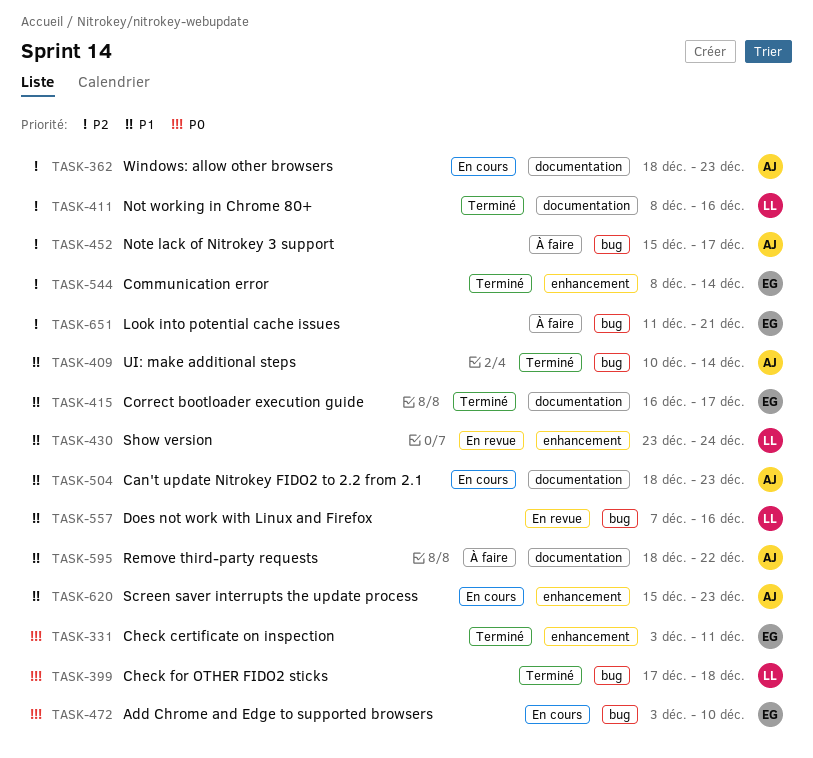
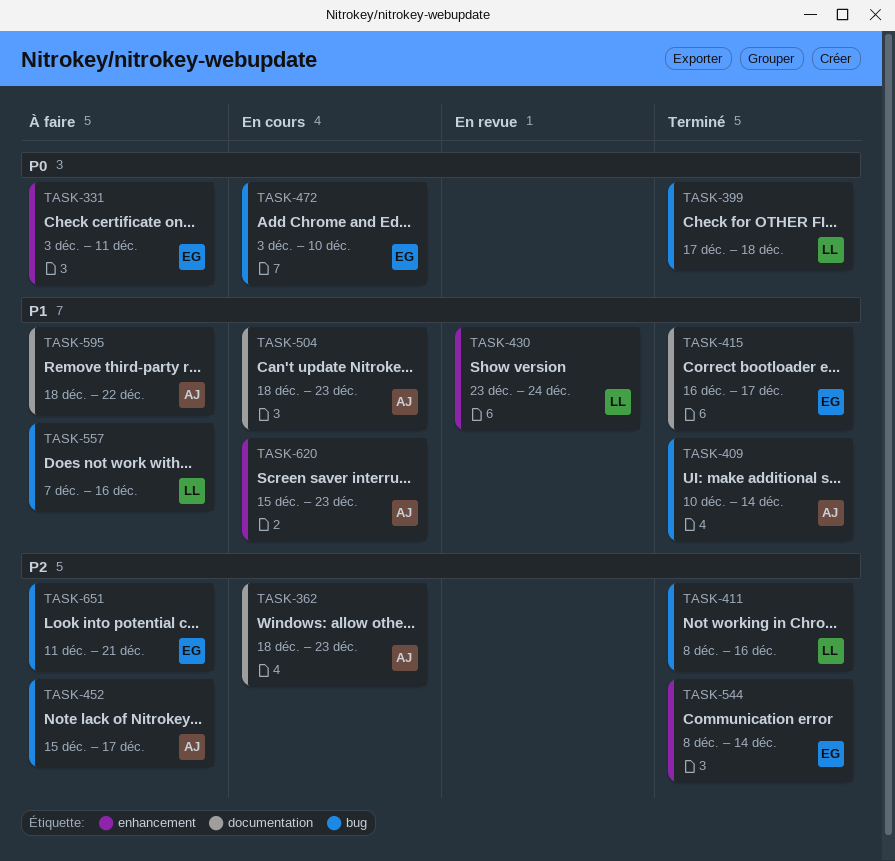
TASK-331, status: Terminé -> À faire
TASK-411, label: documentation -> bug
TASK-557, status: En revue -> À faire

